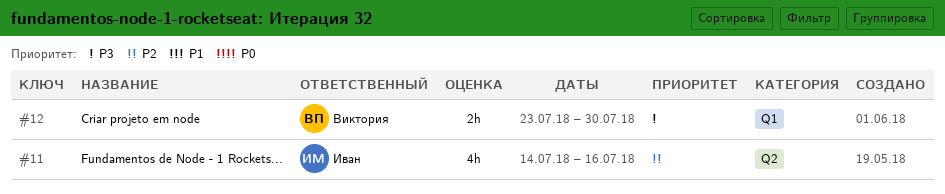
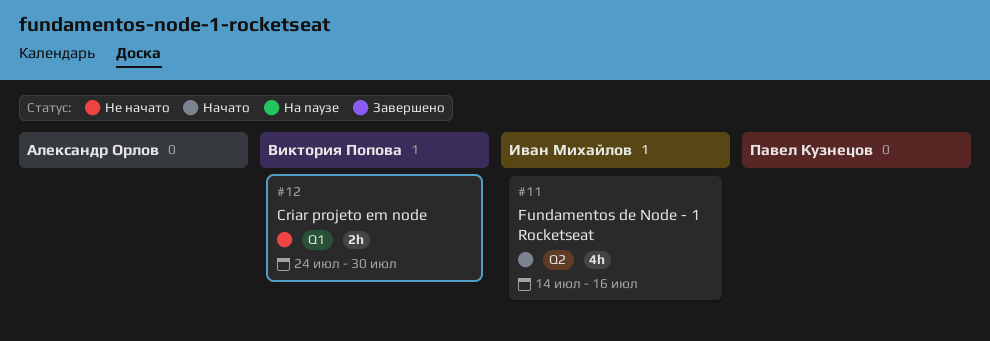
#12, start: Jul 23 -> Jul 24

